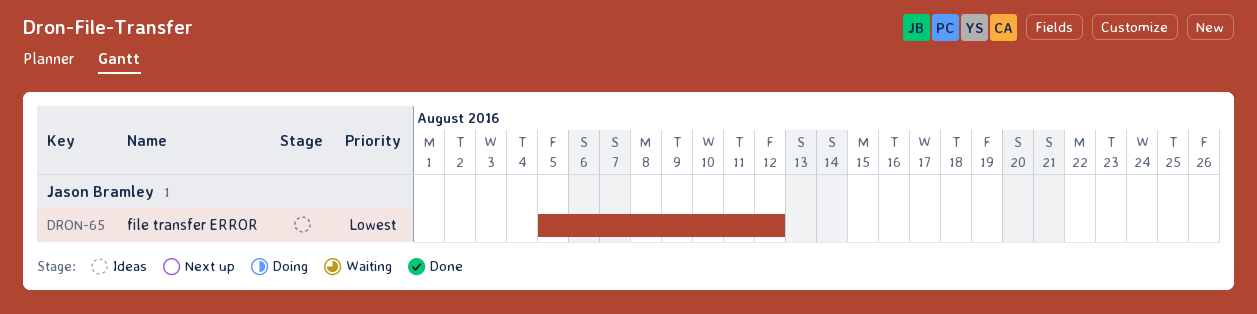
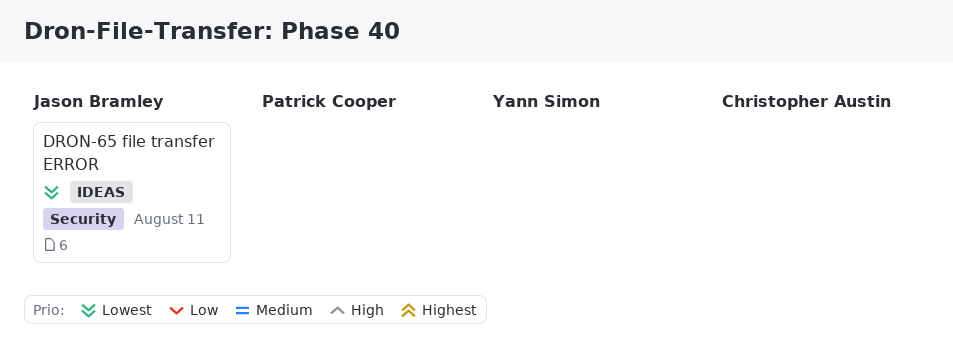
DRON-65, due: Aug 12 -> Aug 11

